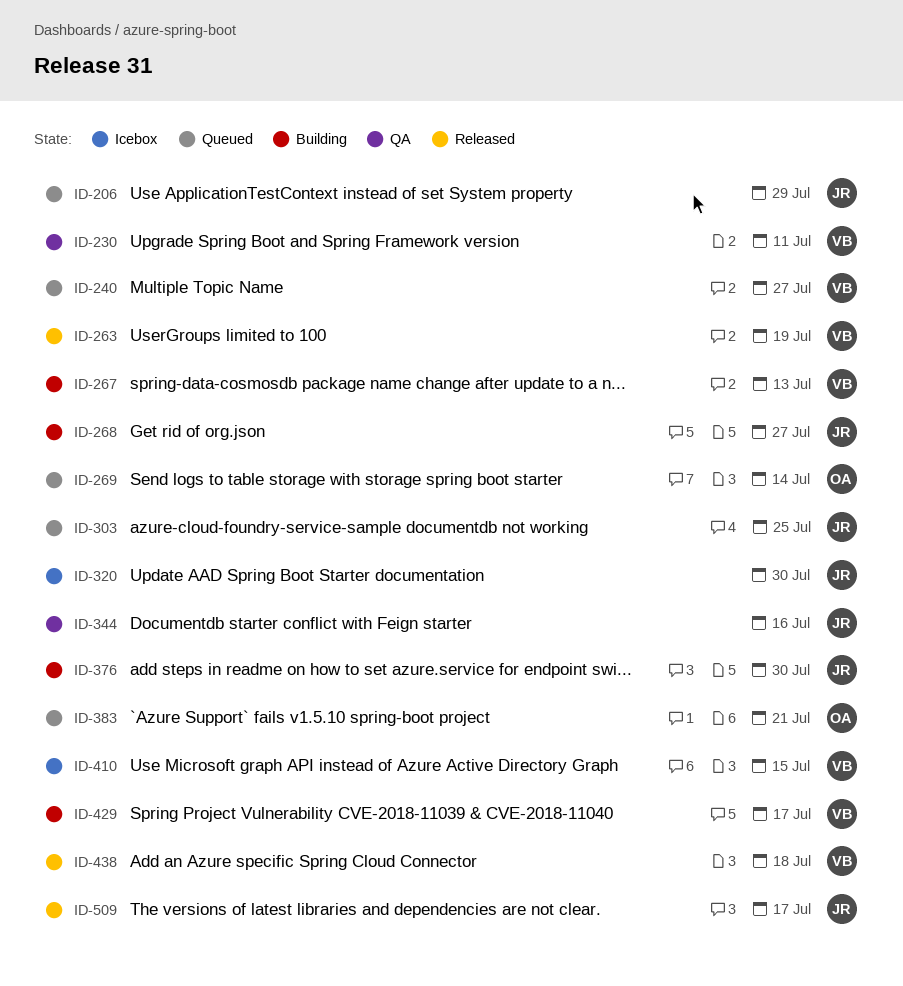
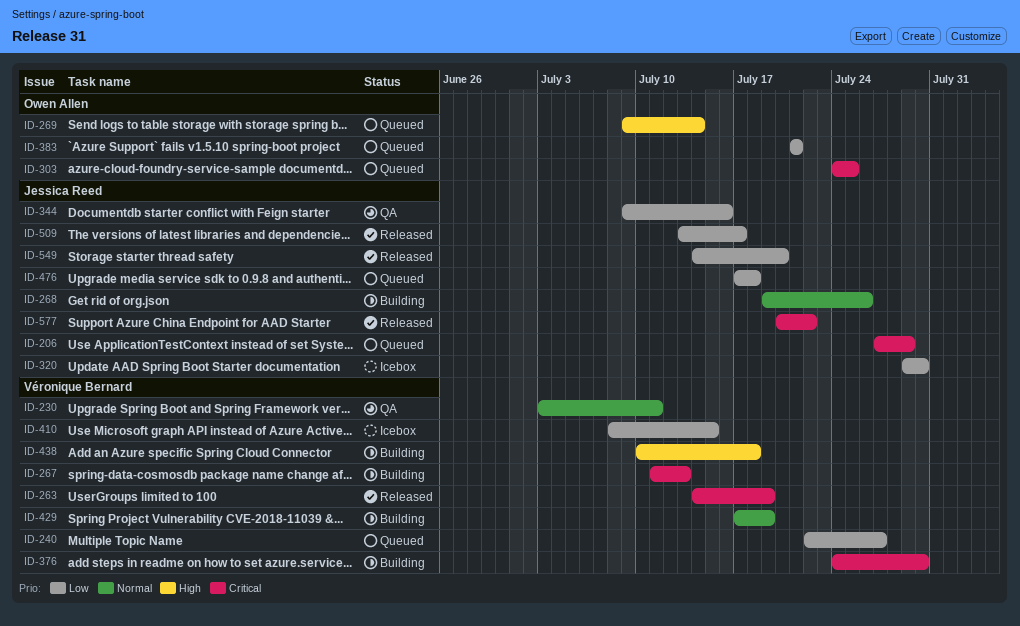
ID-268, due: Jul 27 -> Jul 26
ID-303, owner: Jessica Reed -> Owen Allen
ID-376, owner: Jessica Reed -> Véronique Bernard
ID-429, due: Jul 17 -> Jul 19
ID-438, status: Released -> Building
ID-476: none -> present
ID-549: none -> present
ID-577: none -> present

